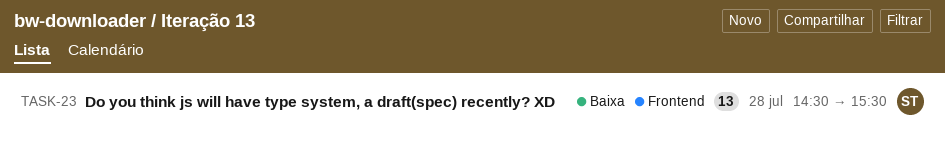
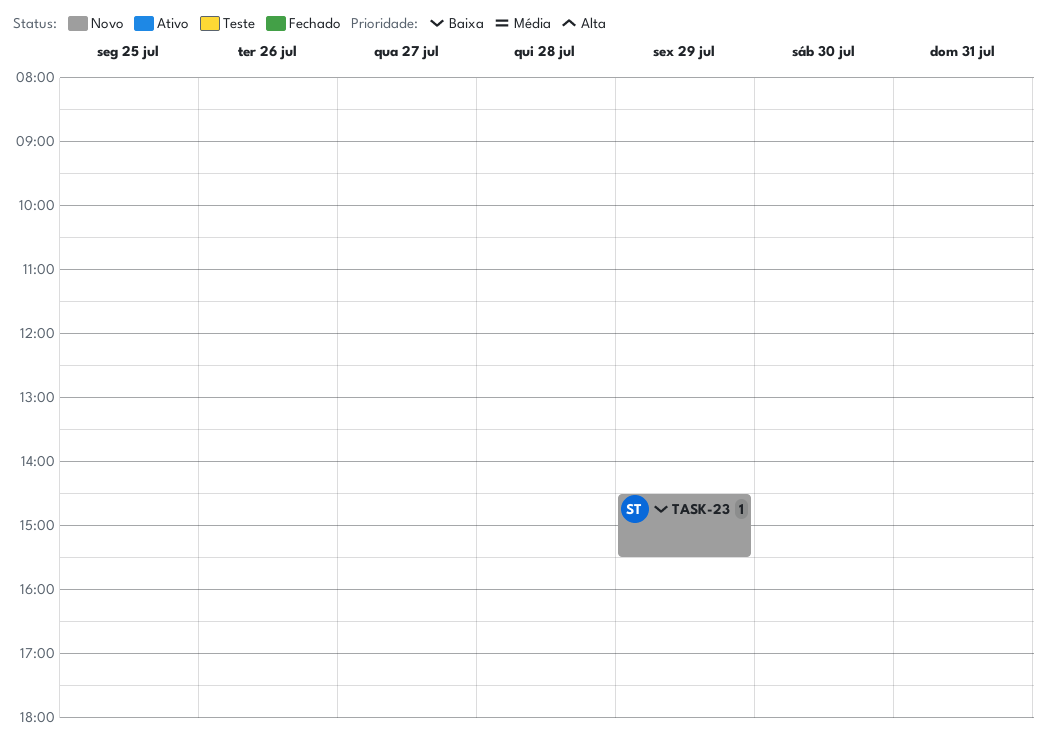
TASK-23, estimate: 13 -> 1
TASK-23, day: Jul 28 -> Jul 29

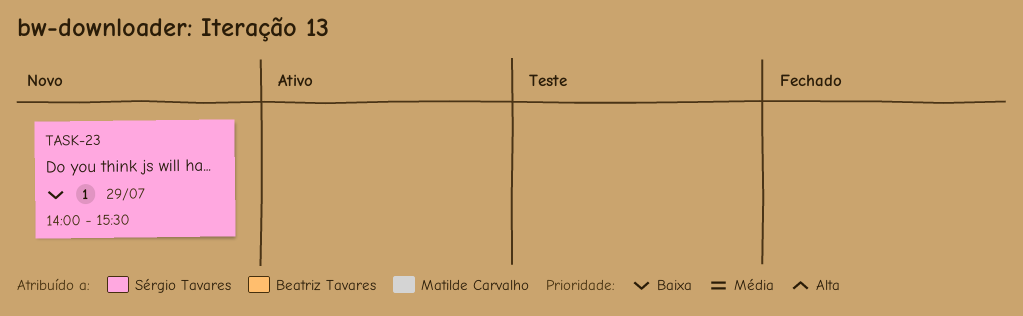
TASK-23, begins: 14:30 -> 14:00

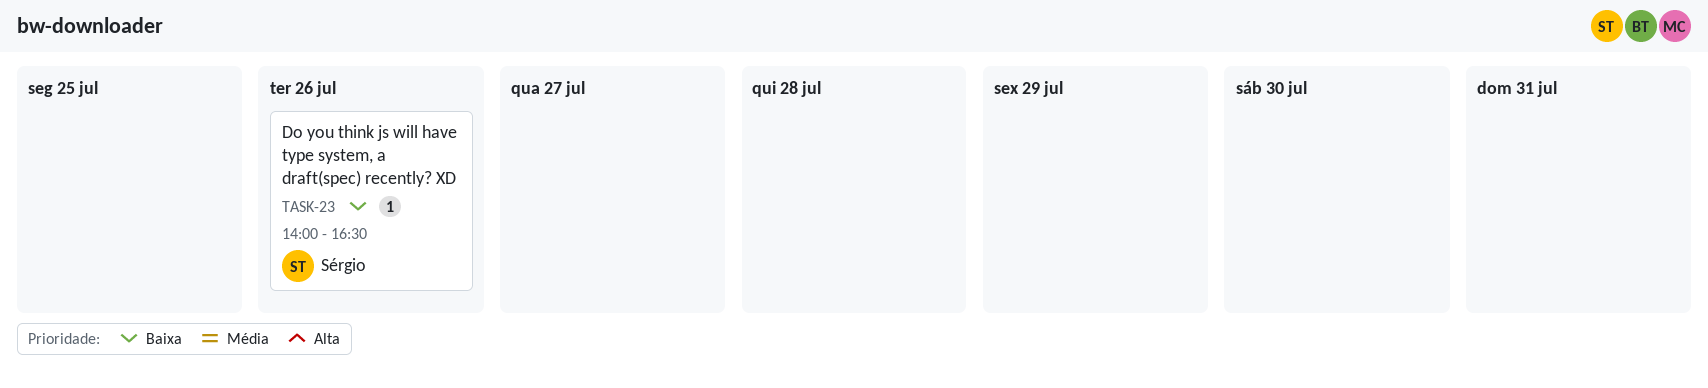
TASK-23, day: Jul 29 -> Jul 26
TASK-23, ends: 15:30 -> 16:30

